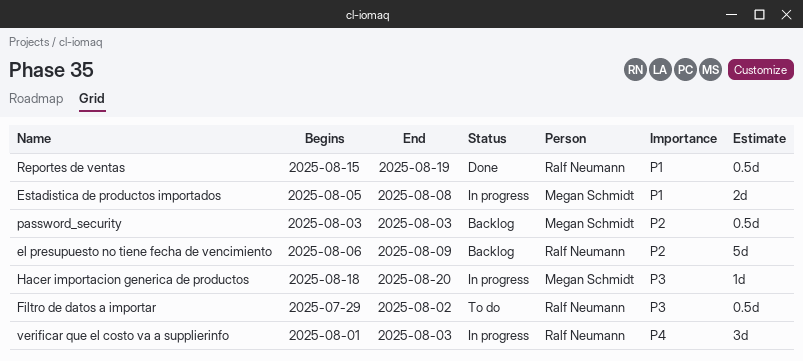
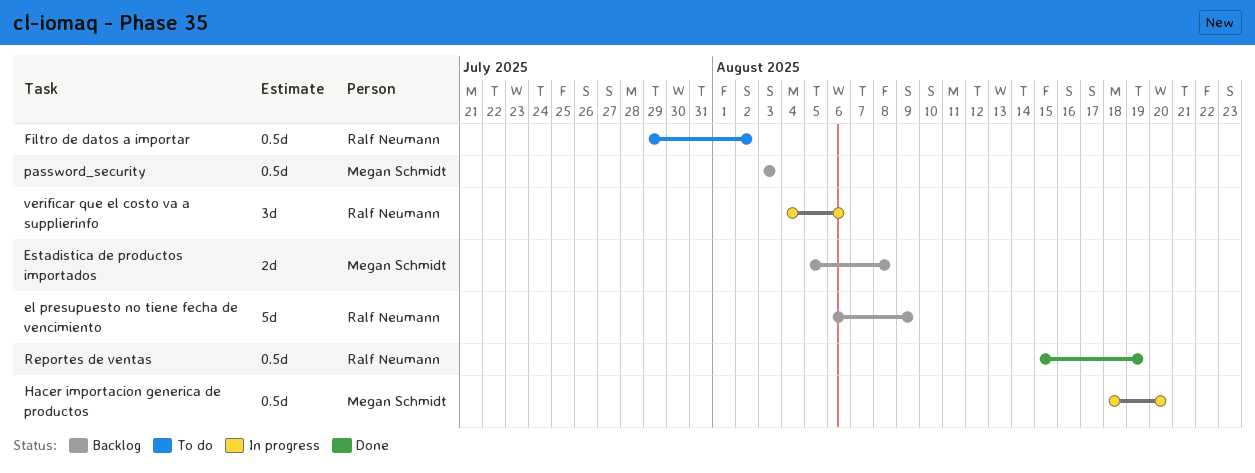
Estadistica de productos importados, status: In progress -> Backlog
Hacer importacion generica de productos, estimate: 1d -> 0.5d
verificar que el costo va a supplierinfo, start: Aug 1 -> Aug 4
verificar que el costo va a supplierinfo, due: Aug 3 -> Aug 6

